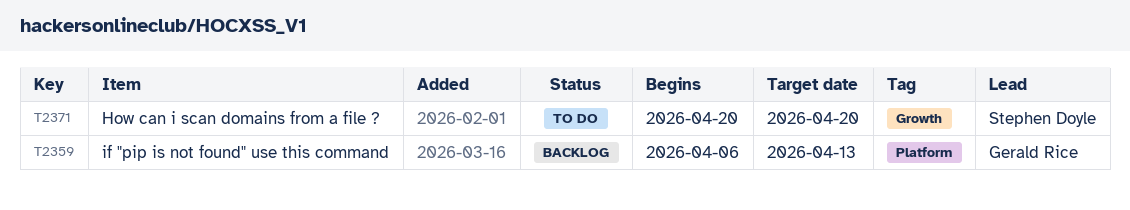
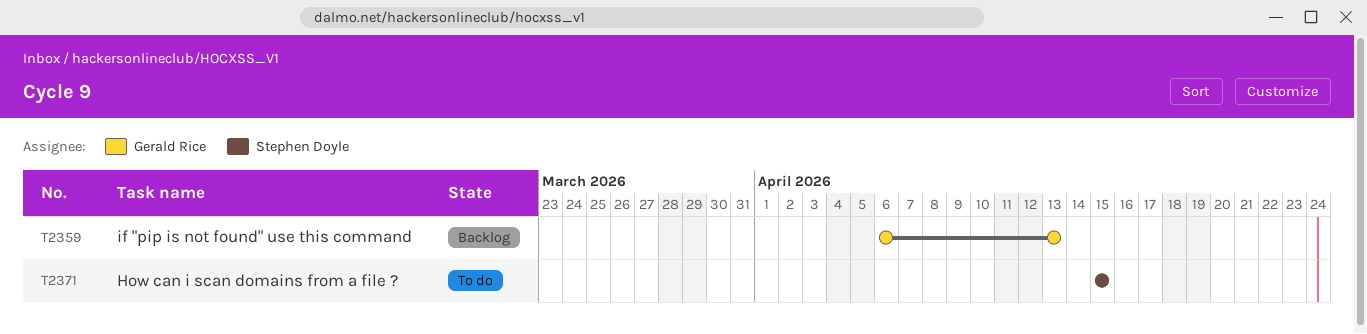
T2371, start: Apr 20 -> Apr 15
T2371, due: Apr 20 -> Apr 15

